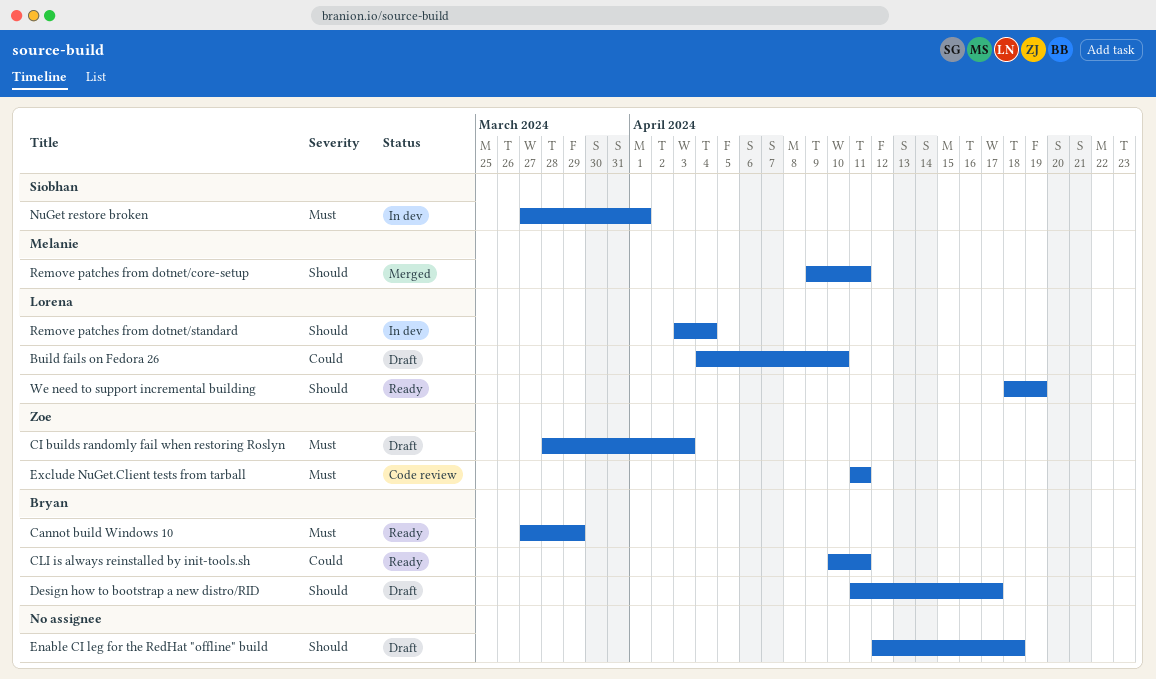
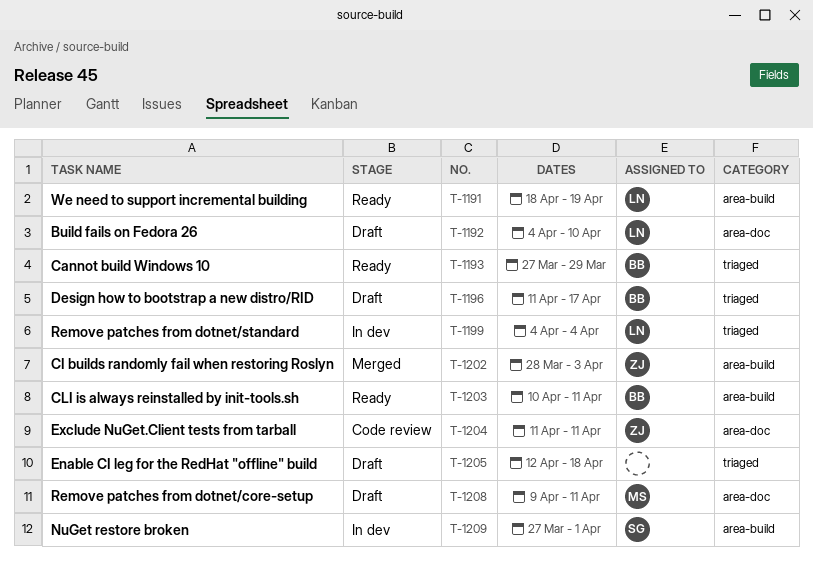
CI builds randomly fail when restoring Roslyn, status: Draft -> Merged
Remove patches from dotnet/core-setup, status: Merged -> Draft
Remove patches from dotnet/standard, start: Apr 3 -> Apr 4

